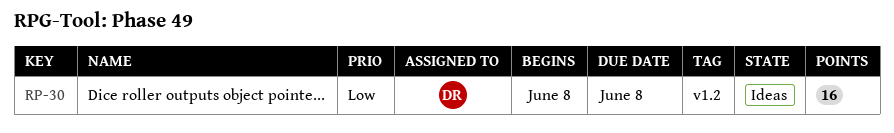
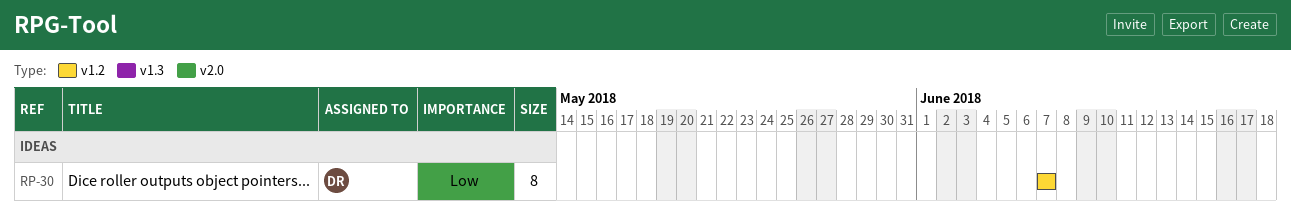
RP-30, estimate: 16 -> 8
RP-30, start: Jun 8 -> Jun 7
RP-30, due: Jun 8 -> Jun 7

